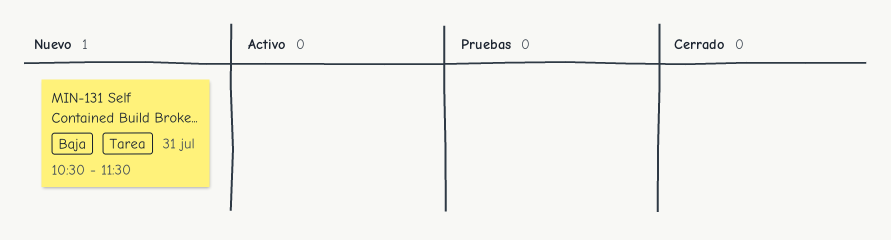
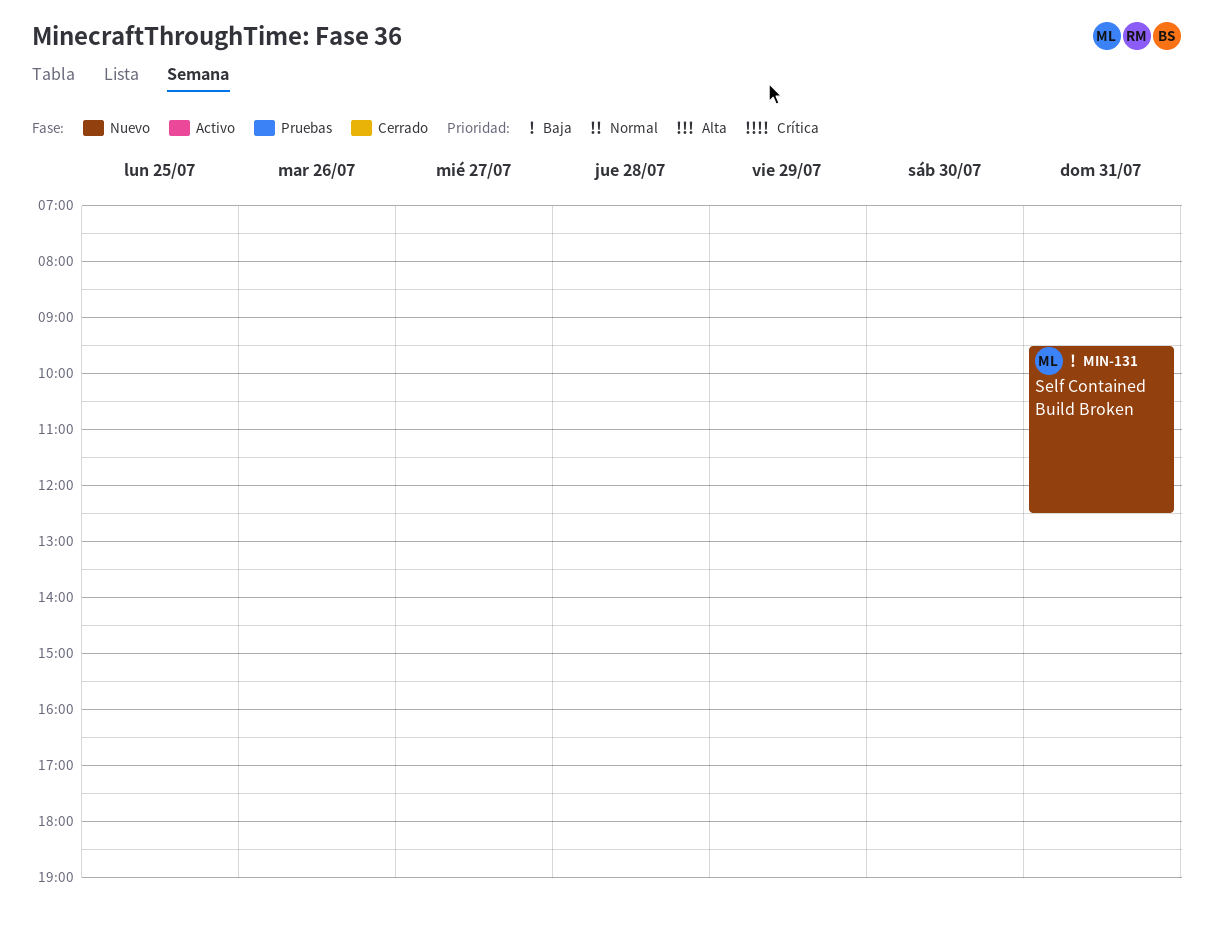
MIN-131, begins: 10:30 -> 09:30
MIN-131, ends: 11:30 -> 12:30

